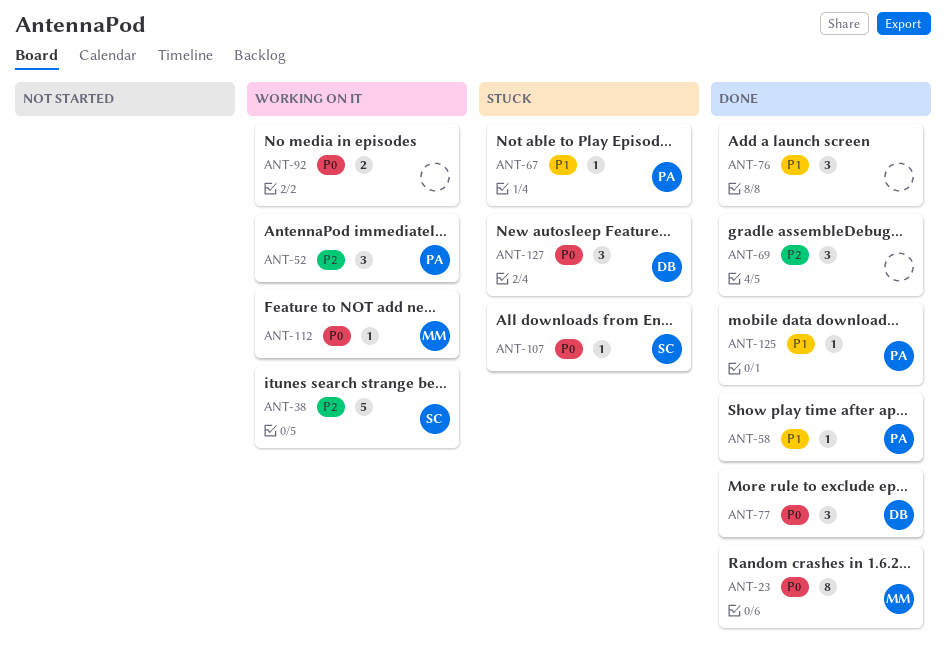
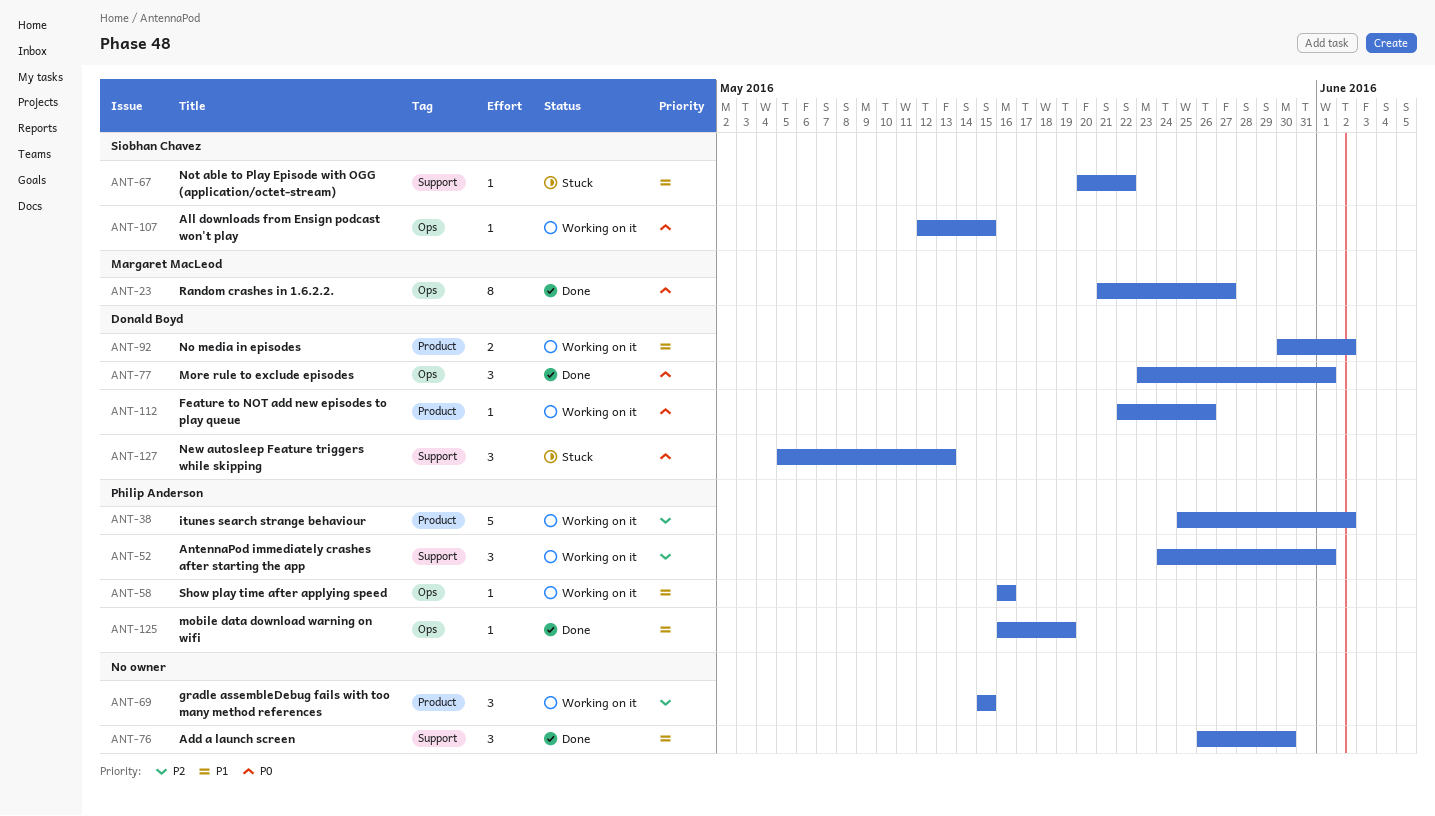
ANT-38, owner: Siobhan Chavez -> Philip Anderson
ANT-58, status: Done -> Working on it
ANT-67, owner: Philip Anderson -> Siobhan Chavez
ANT-69, status: Done -> Working on it
ANT-92, owner: none -> Donald Boyd
ANT-92, priority: P0 -> P1
ANT-107, status: Stuck -> Working on it
ANT-112, owner: Margaret MacLeod -> Donald Boyd

